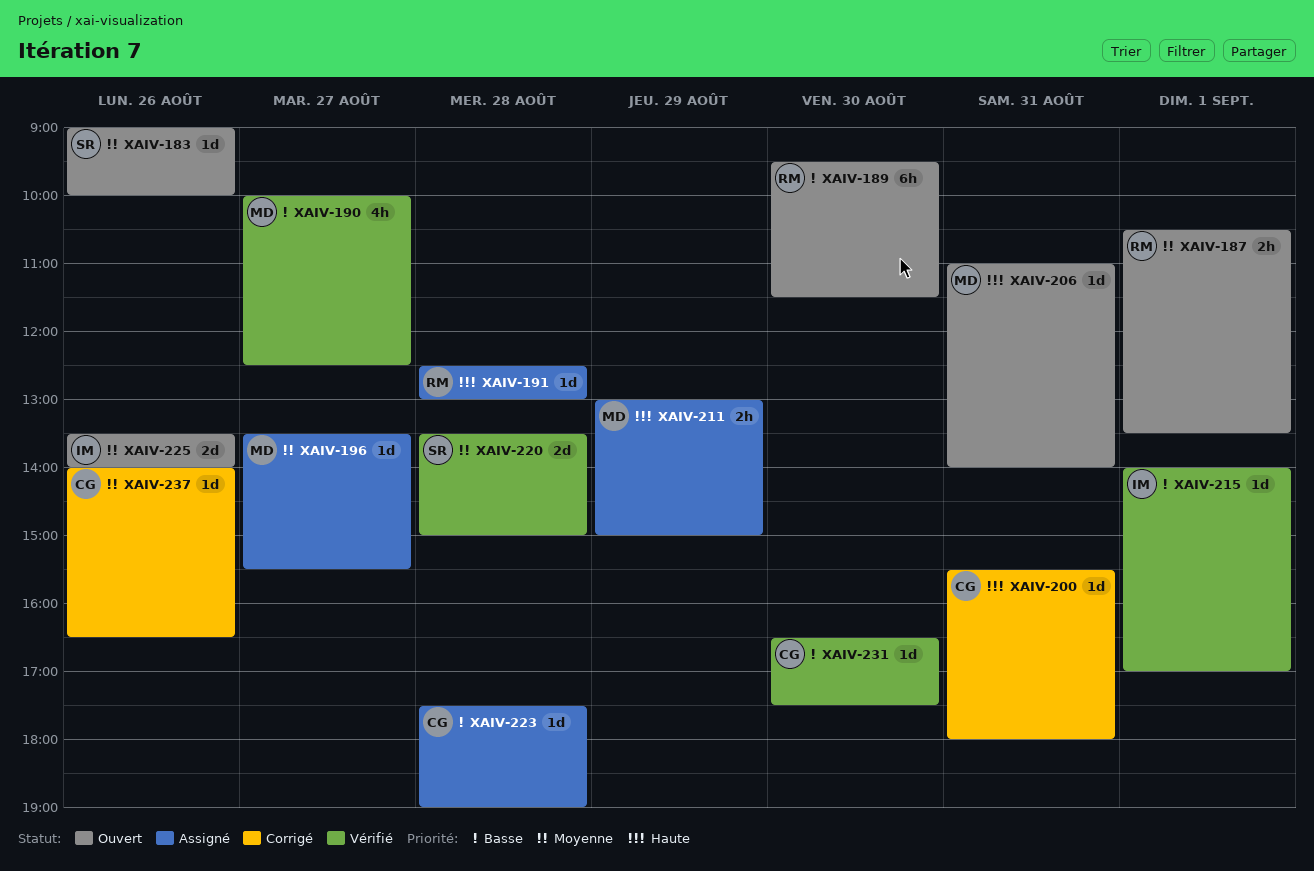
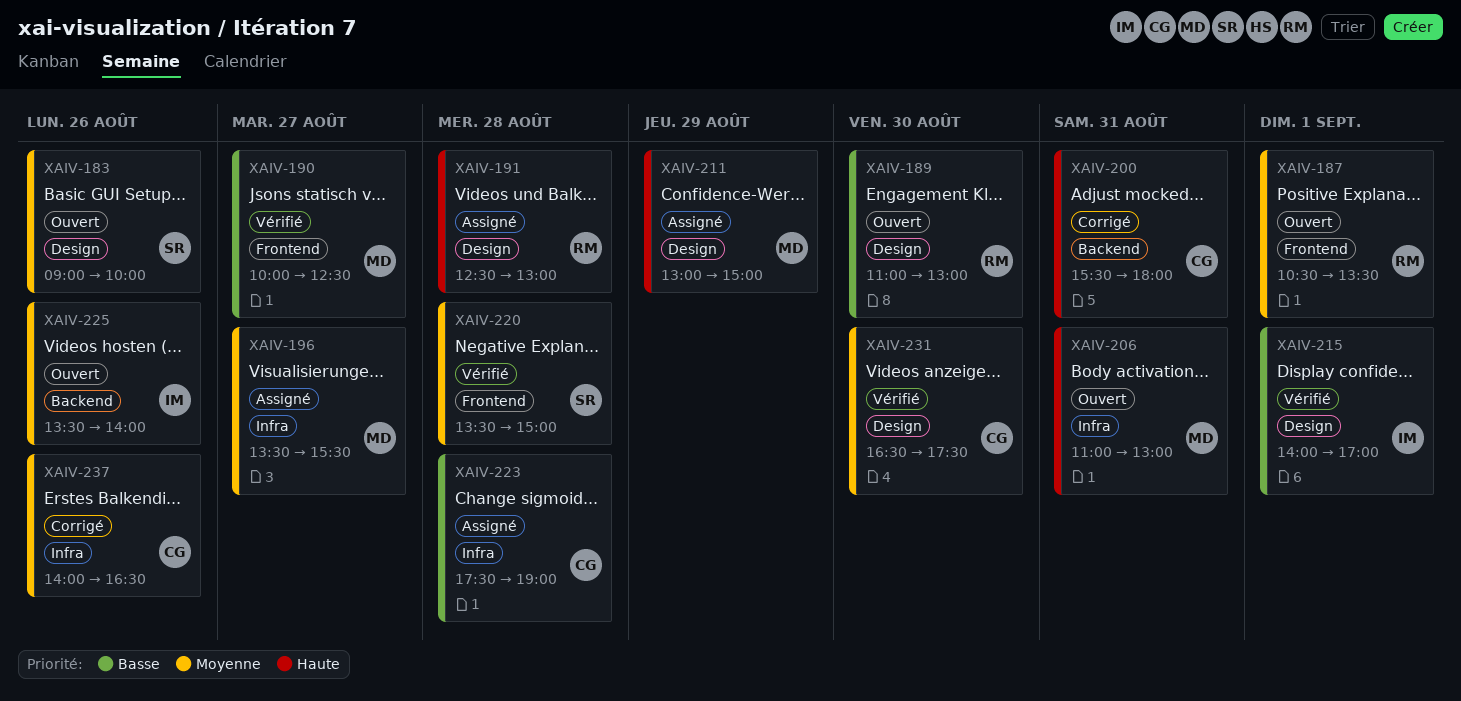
XAIV-189, begins: 09:30 -> 11:00
XAIV-189, ends: 11:30 -> 13:00
XAIV-206, ends: 14:00 -> 13:00
XAIV-231, priority: Basse -> Moyenne

